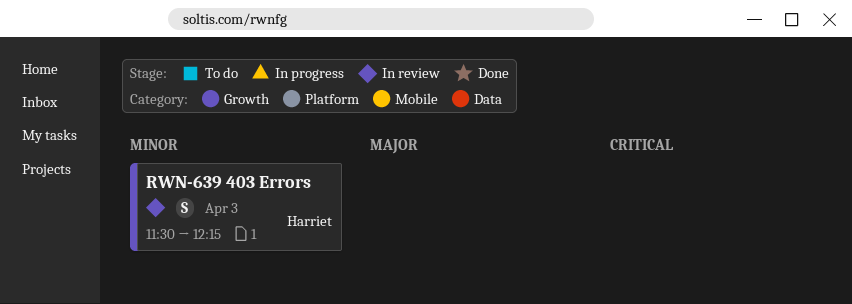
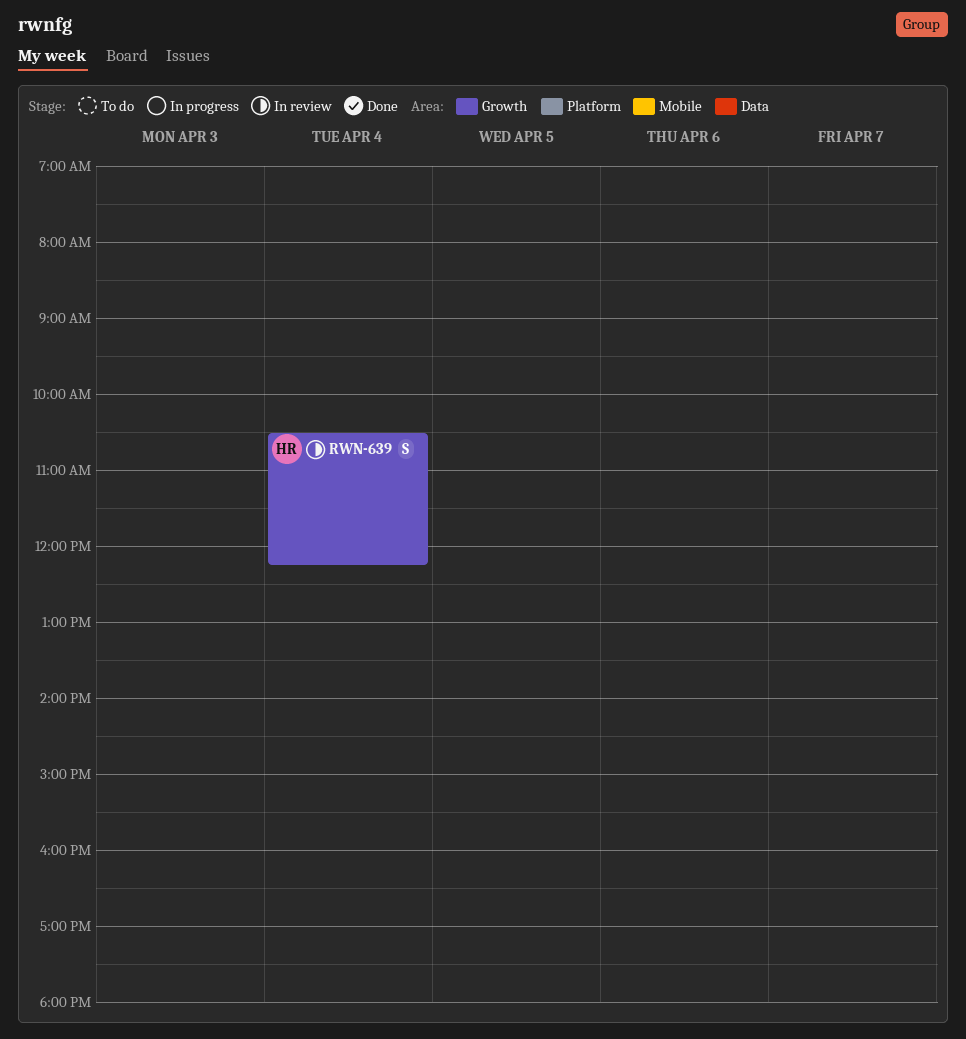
RWN-639, day: Apr 3 -> Apr 4
RWN-639, begins: 11:30 -> 10:30

